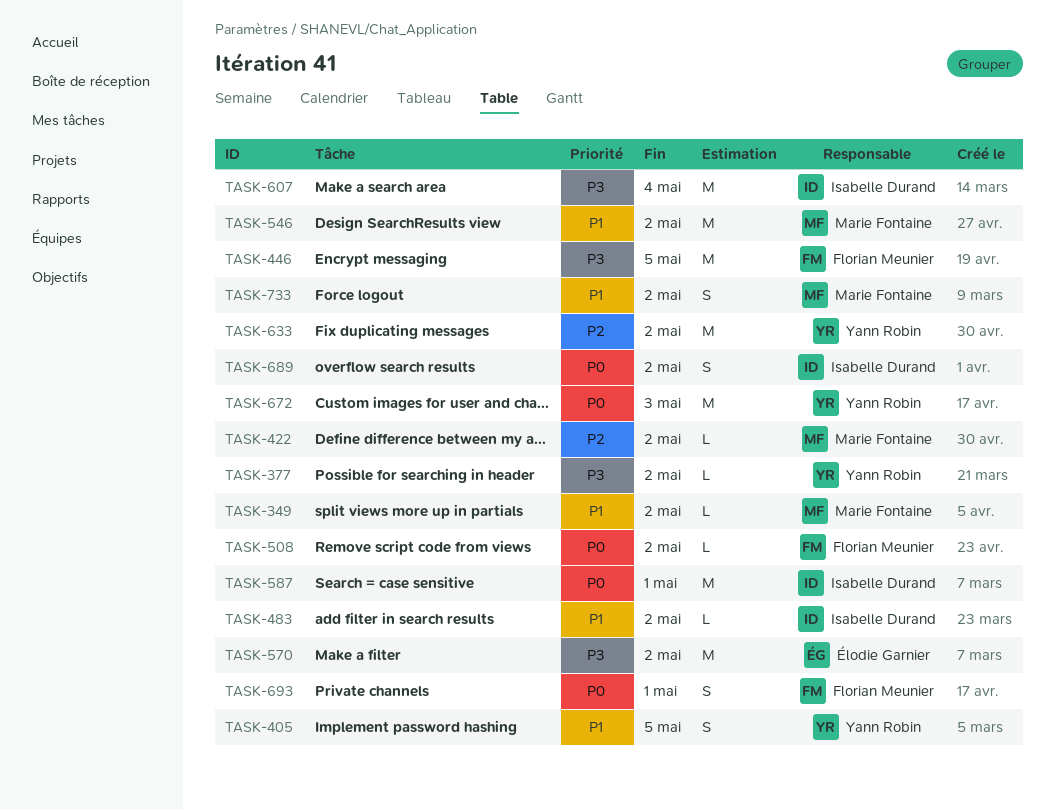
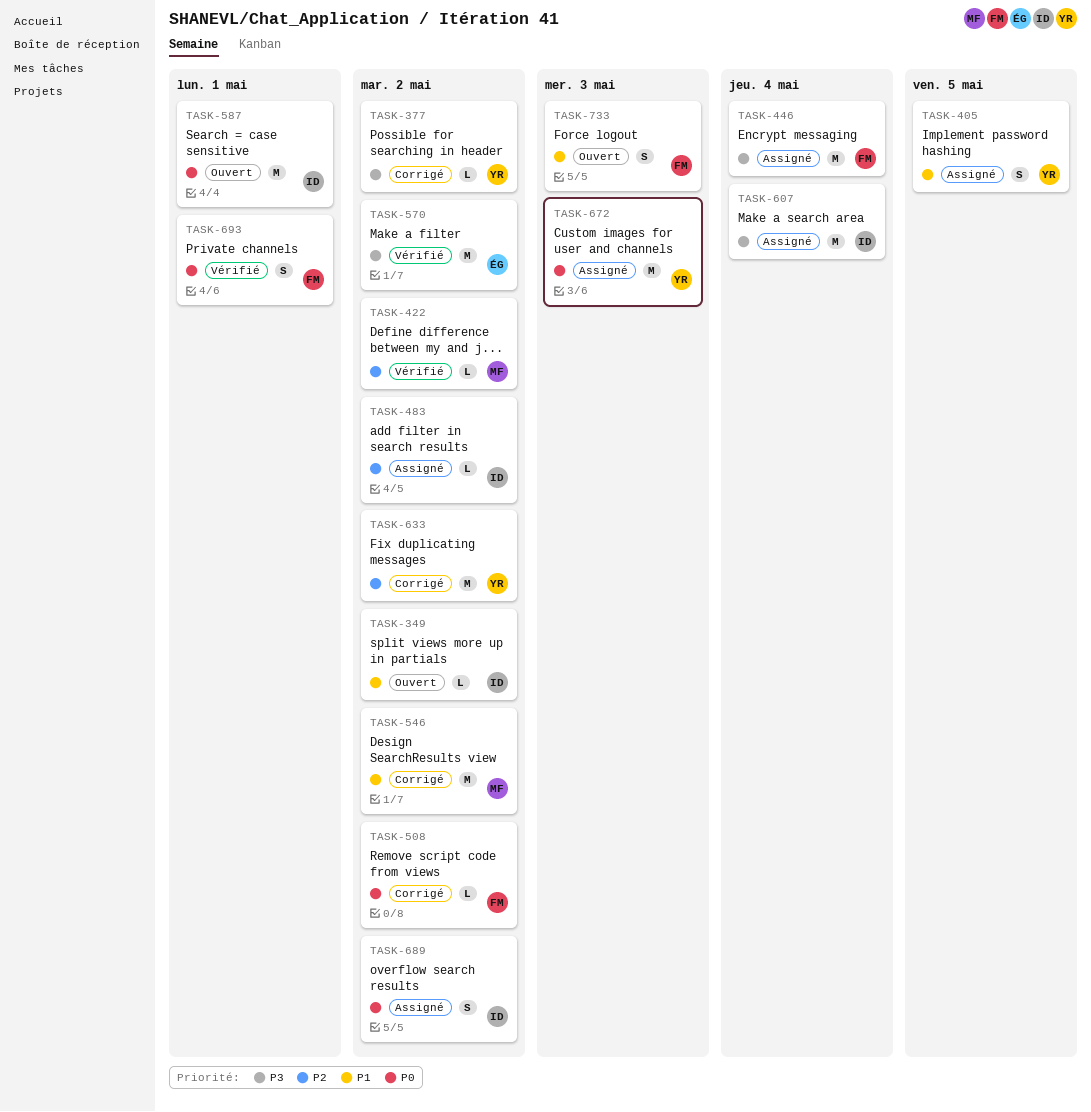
TASK-349, owner: Marie Fontaine -> Isabelle Durand
TASK-446, due: May 5 -> May 4
TASK-483, priority: P1 -> P2
TASK-733, owner: Marie Fontaine -> Florian Meunier
TASK-733, due: May 2 -> May 3

